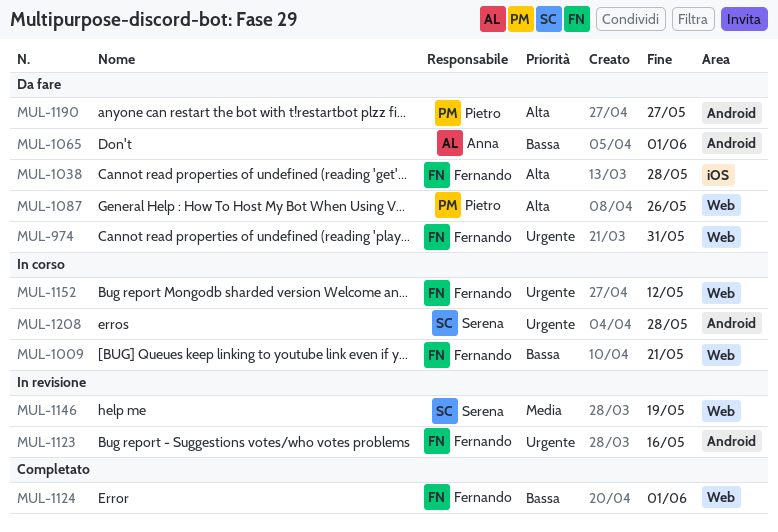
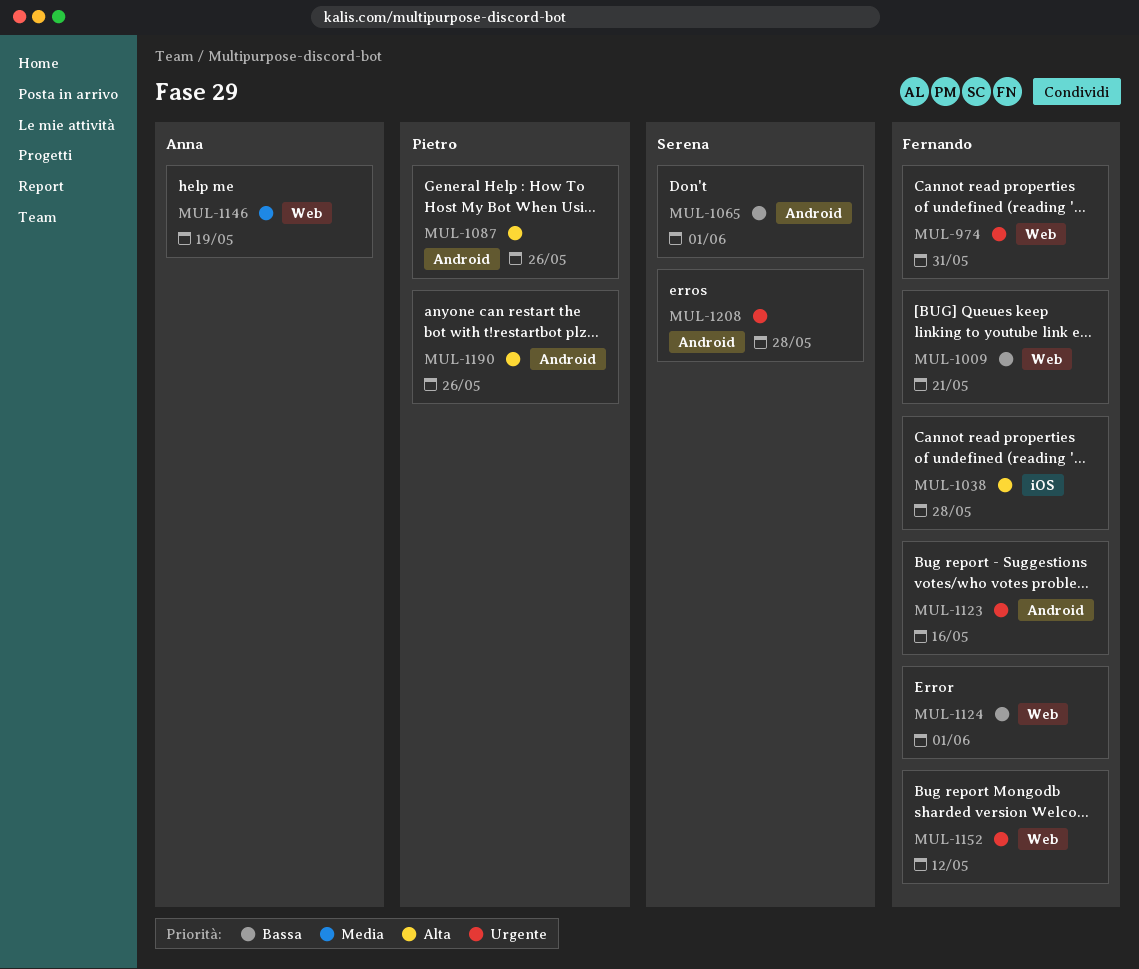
MUL-1065, owner: Anna -> Serena
MUL-1087, label: Web -> Android
MUL-1146, owner: Serena -> Anna
MUL-1190, due: May 27 -> May 26

